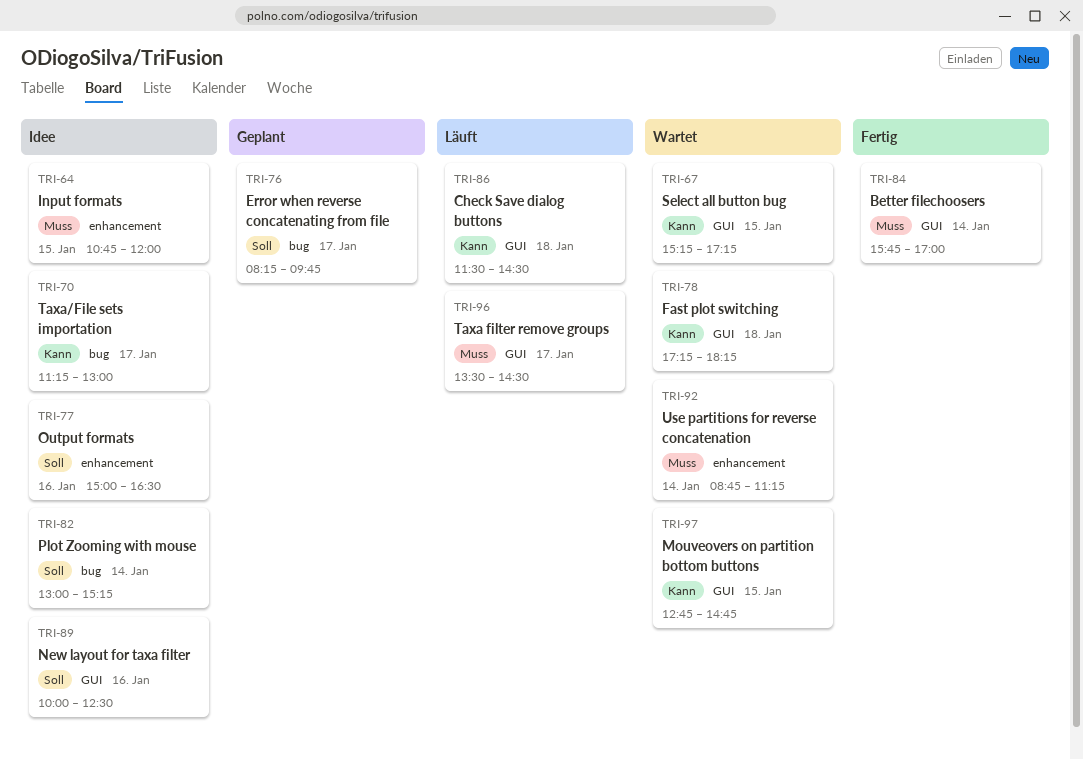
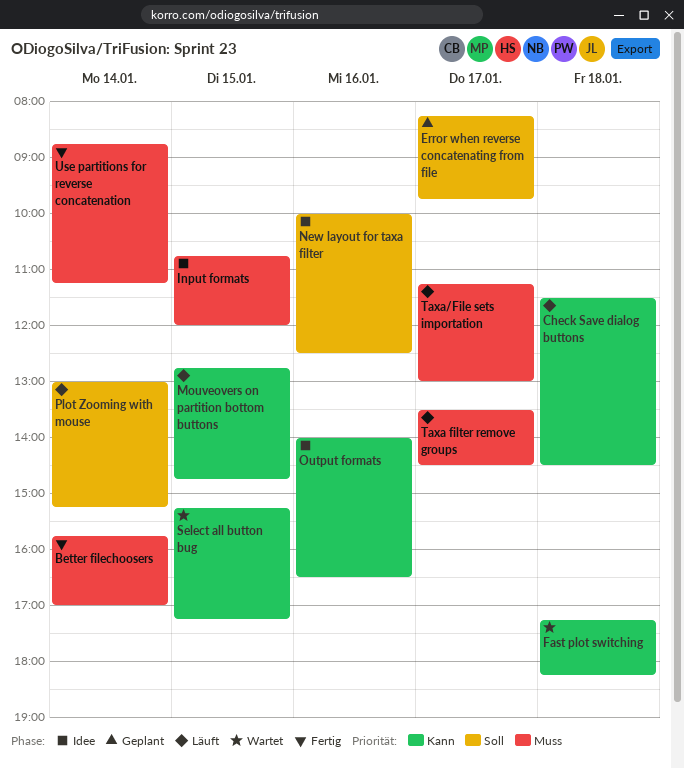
Mouveovers on partition bottom buttons, status: Wartet -> Läuft
Output formats, priority: Soll -> Kann
Output formats, begins: 15:00 -> 14:00
Plot Zooming with mouse, status: Idee -> Läuft
Taxa/File sets importation, status: Idee -> Läuft
Taxa/File sets importation, priority: Kann -> Muss
Use partitions for reverse concatenation, status: Wartet -> Fertig

